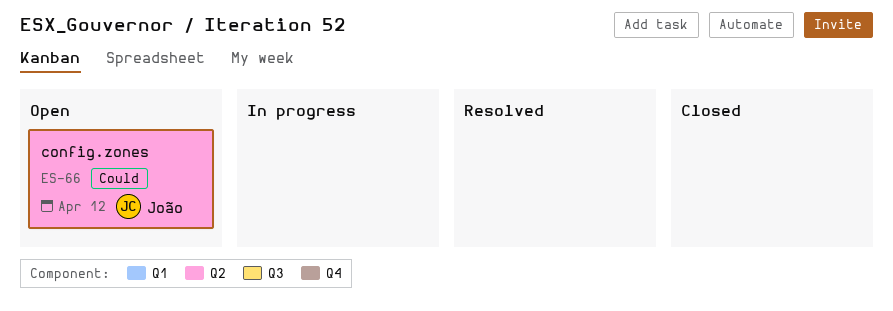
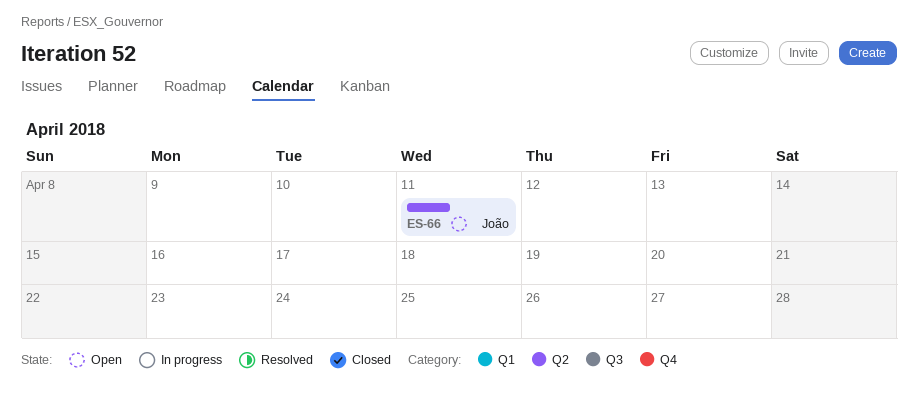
ES-66, due: Apr 12 -> Apr 11

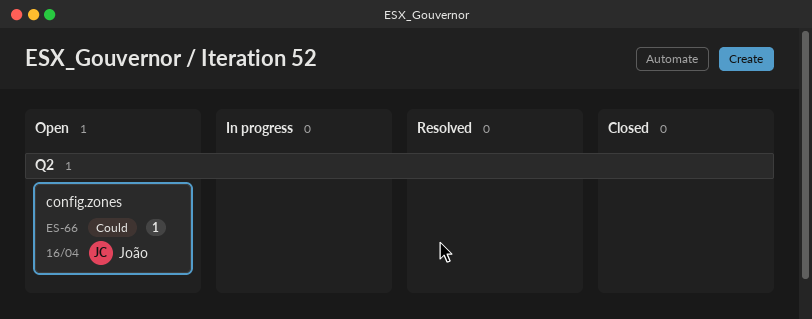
ES-66, due: Apr 11 -> Apr 16

